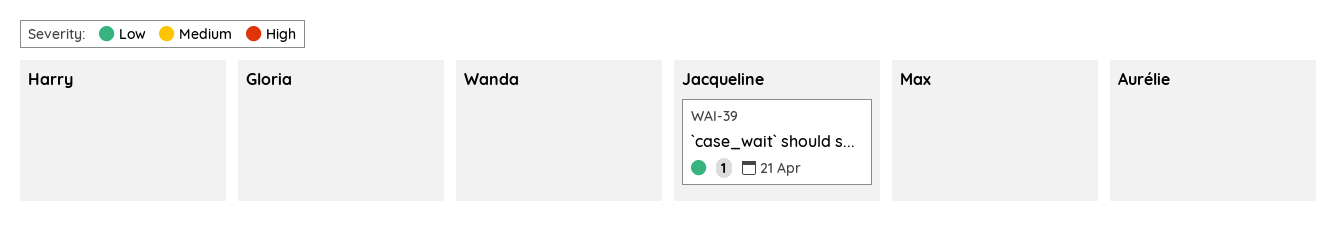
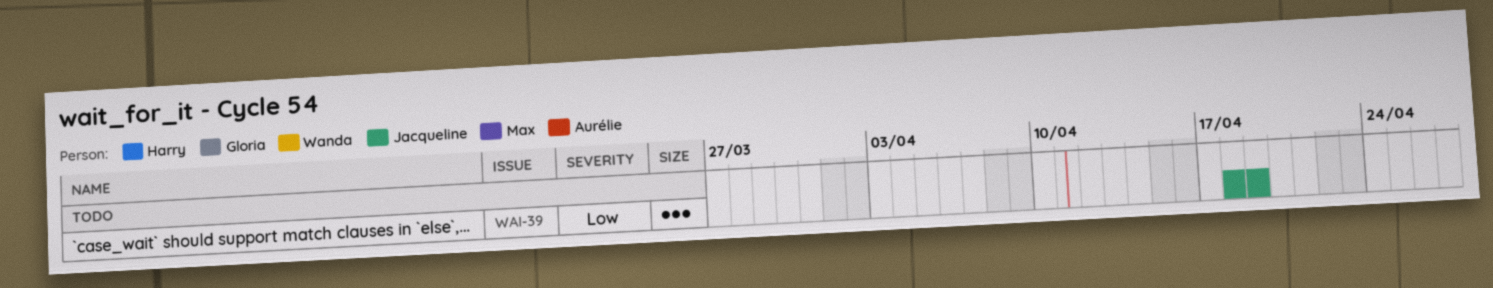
WAI-39, estimate: 1 -> 3
WAI-39, due: Apr 21 -> Apr 19

